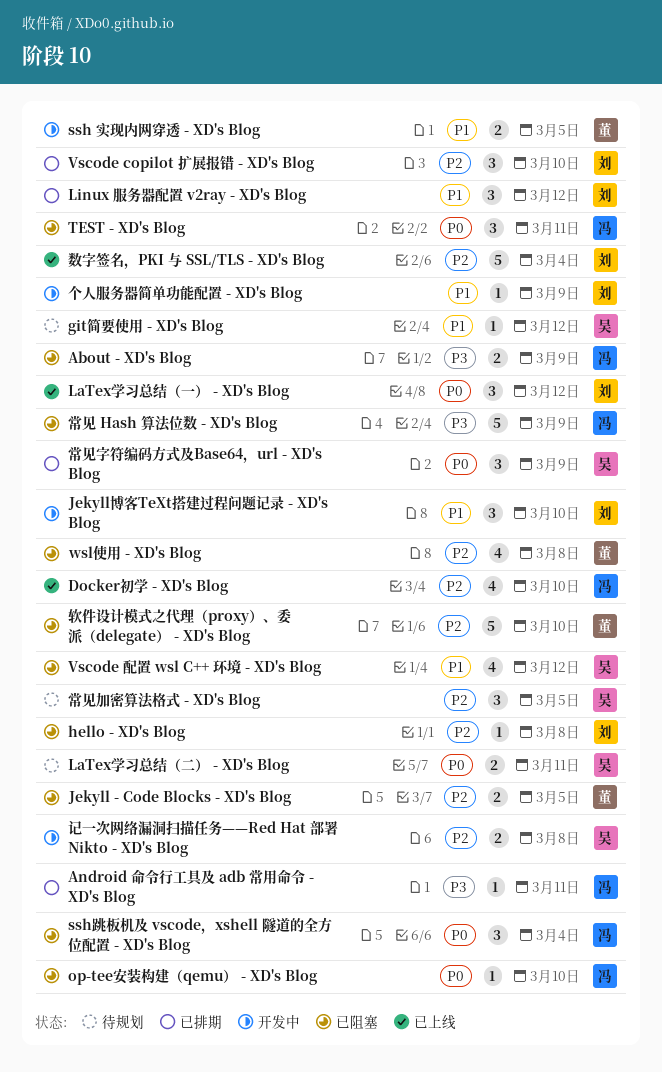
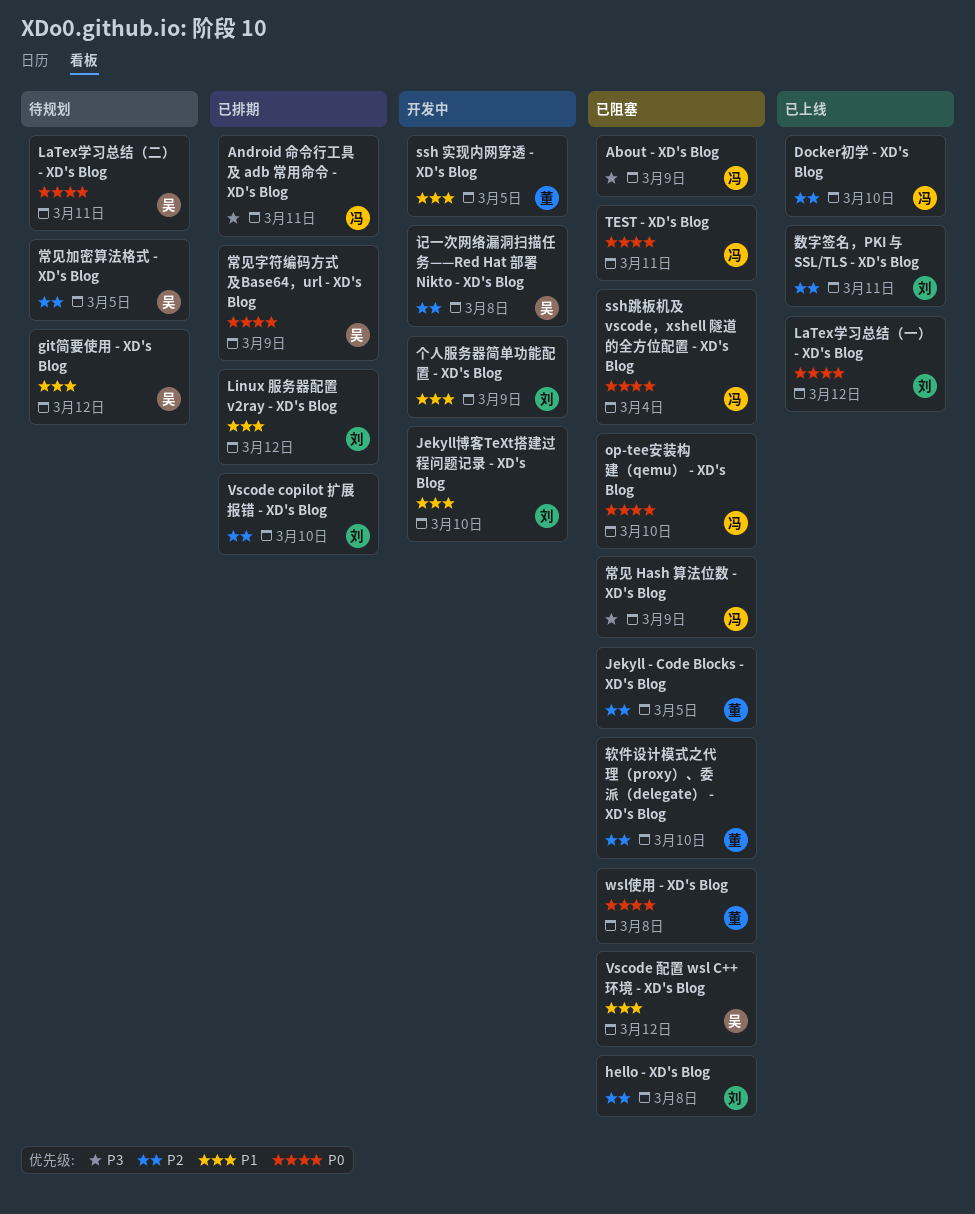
wsl使用 - XD's Blog, priority: P2 -> P0
数字签名，PKI 与 SSL/TLS - XD's Blog, due: Mar 4 -> Mar 11

